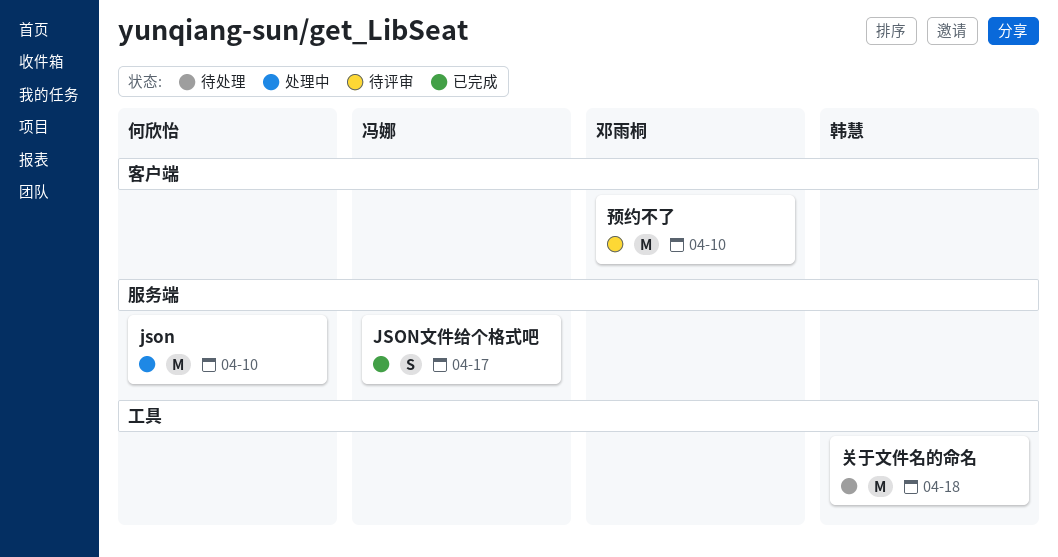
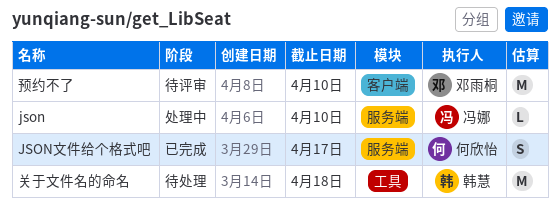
json, owner: 何欣怡 -> 冯娜
json, estimate: M -> L
JSON文件给个格式吧, owner: 冯娜 -> 何欣怡

